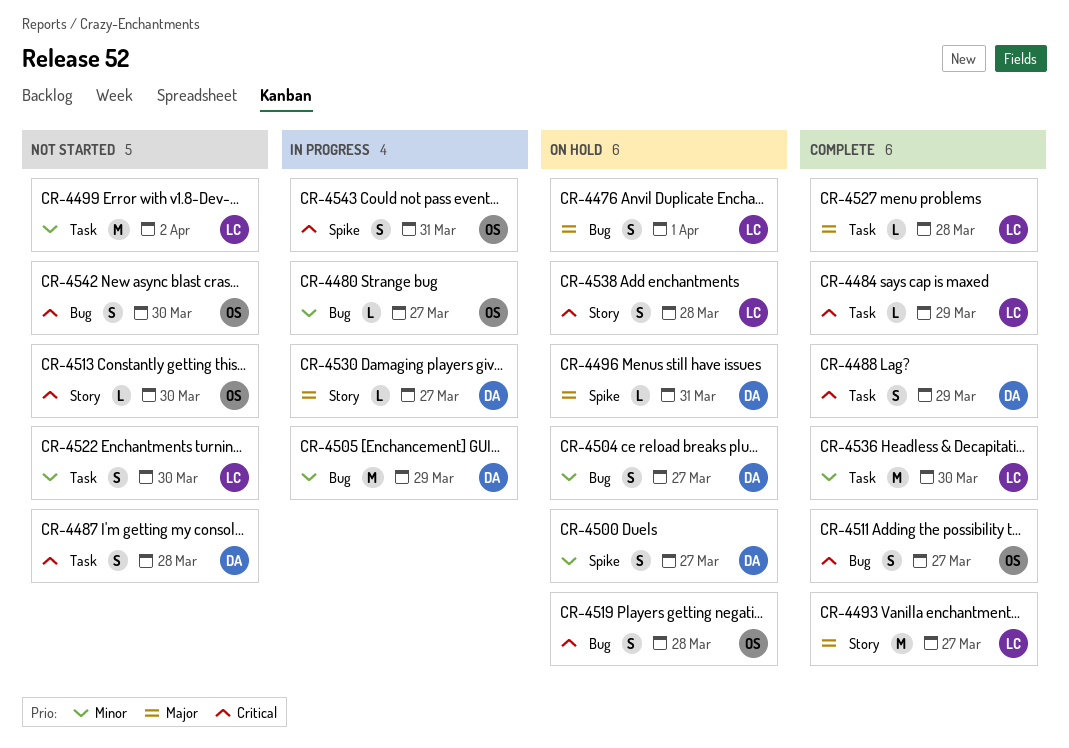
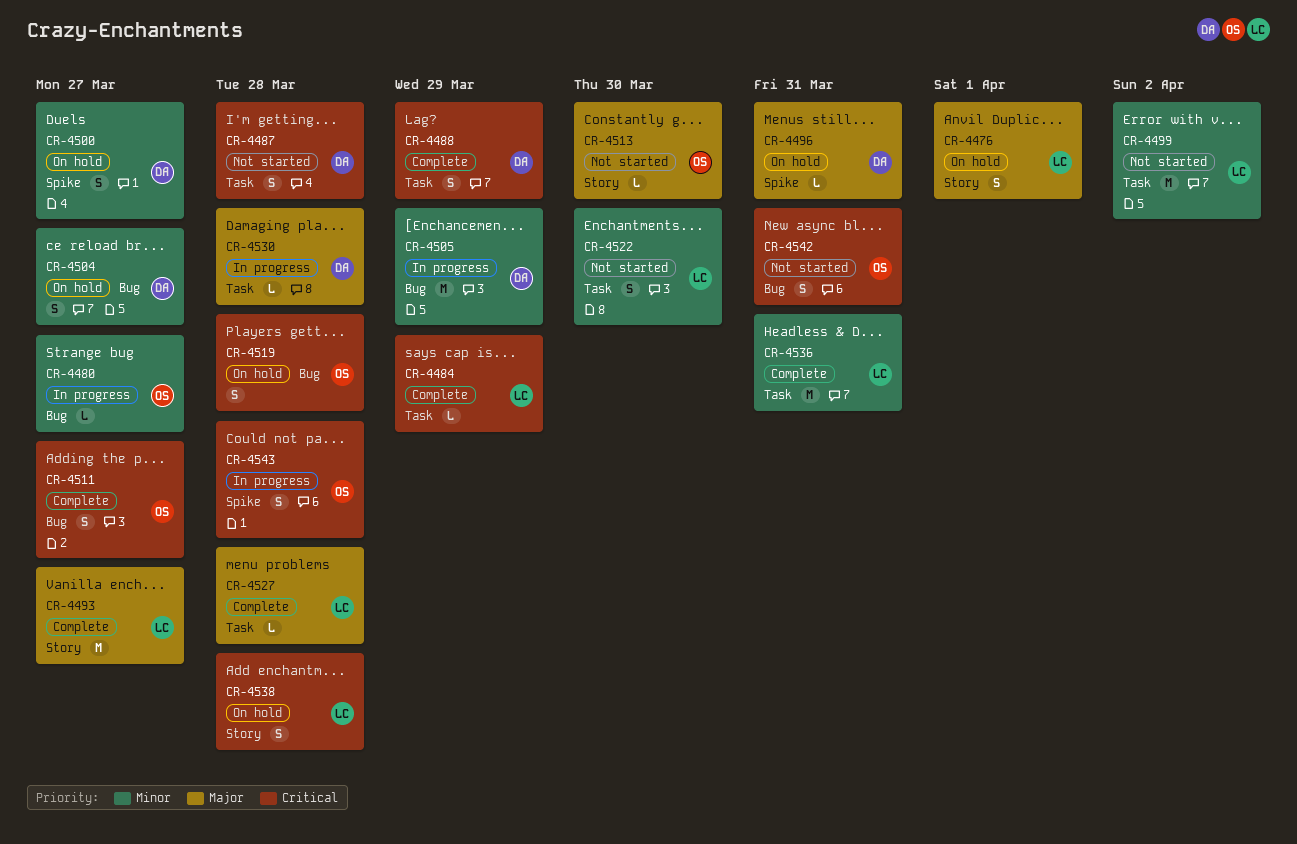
CR-4476, label: Bug -> Story
CR-4513, priority: Critical -> Major
CR-4530, label: Story -> Task
CR-4530, due: Mar 27 -> Mar 28
CR-4536, due: Mar 30 -> Mar 31
CR-4542, due: Mar 30 -> Mar 31
CR-4543, due: Mar 31 -> Mar 28

